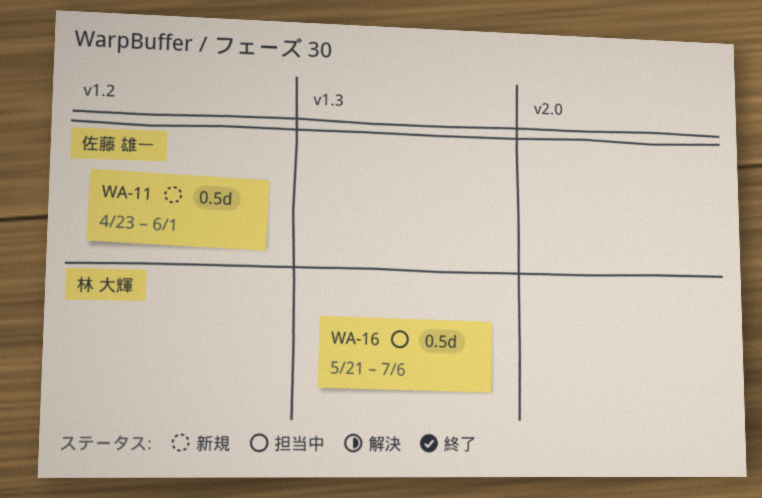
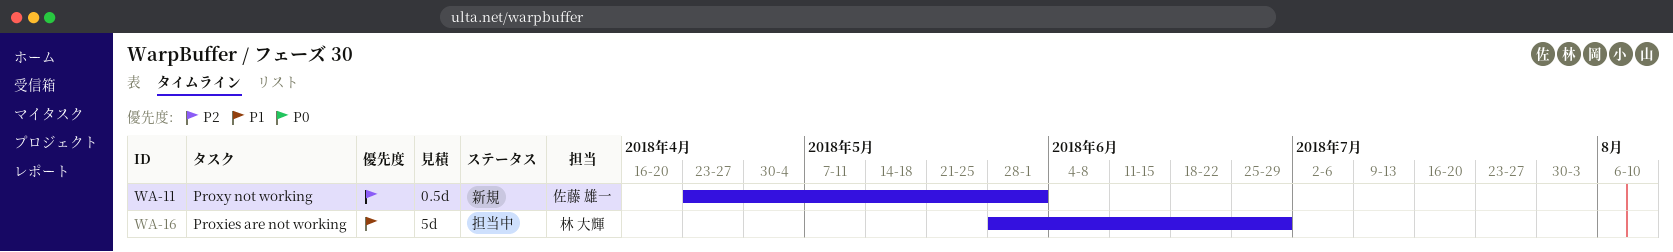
WA-16, estimate: 0.5d -> 5d
WA-16, start: May 21 -> May 28
WA-16, due: Jul 6 -> Jun 29

